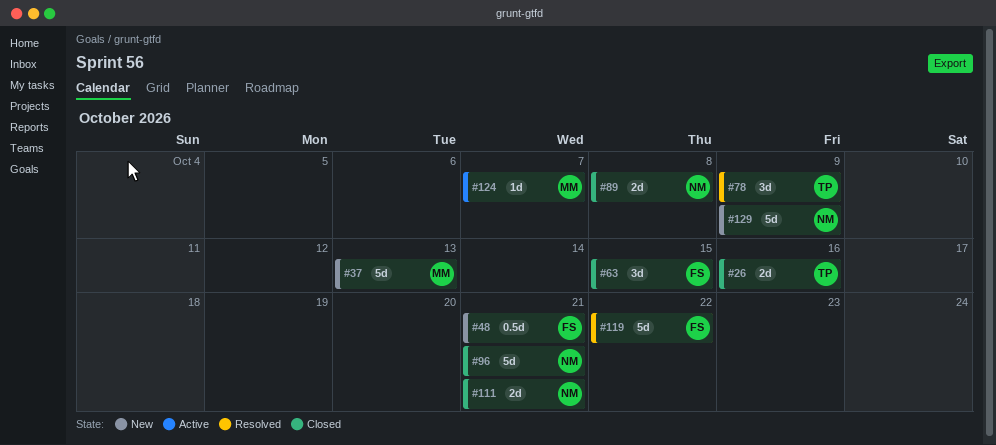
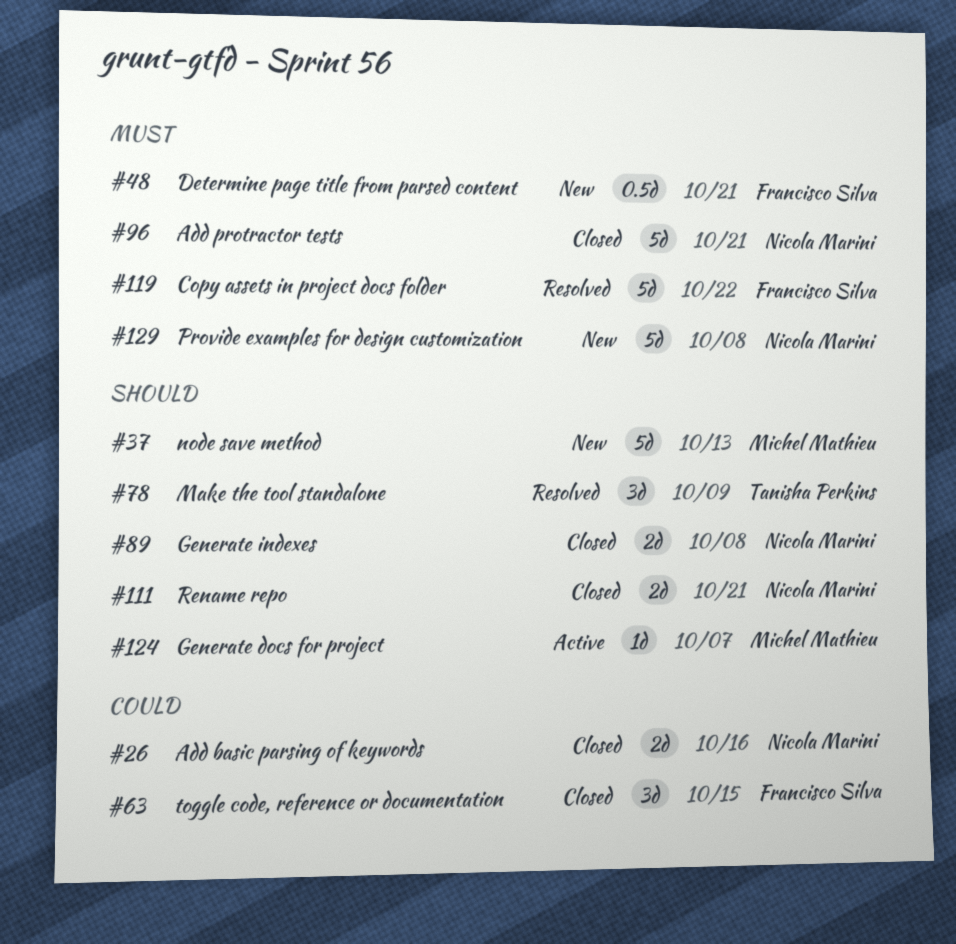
#26, owner: Tanisha Perkins -> Nicola Marini
#129, due: Oct 9 -> Oct 8

